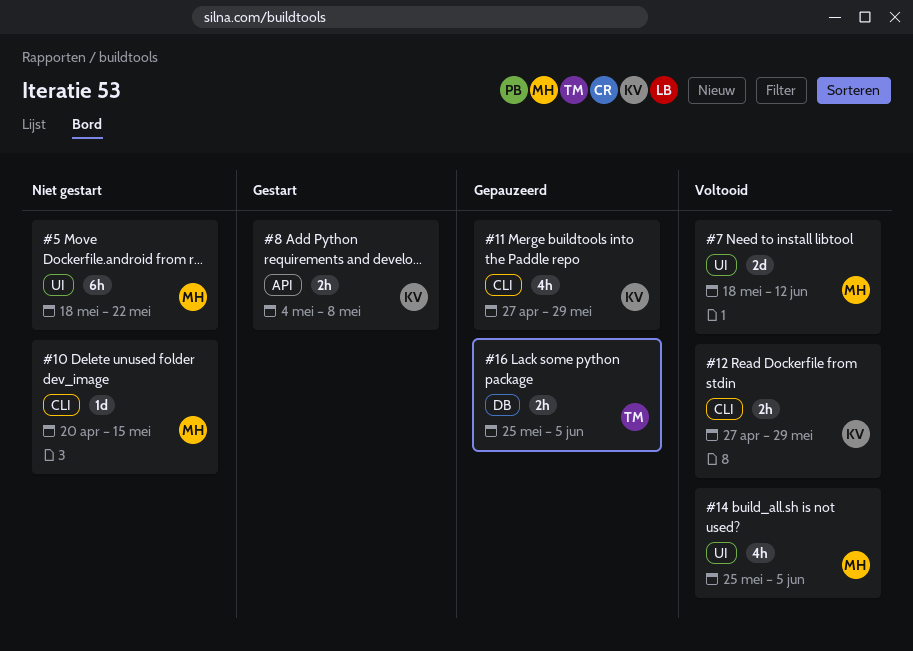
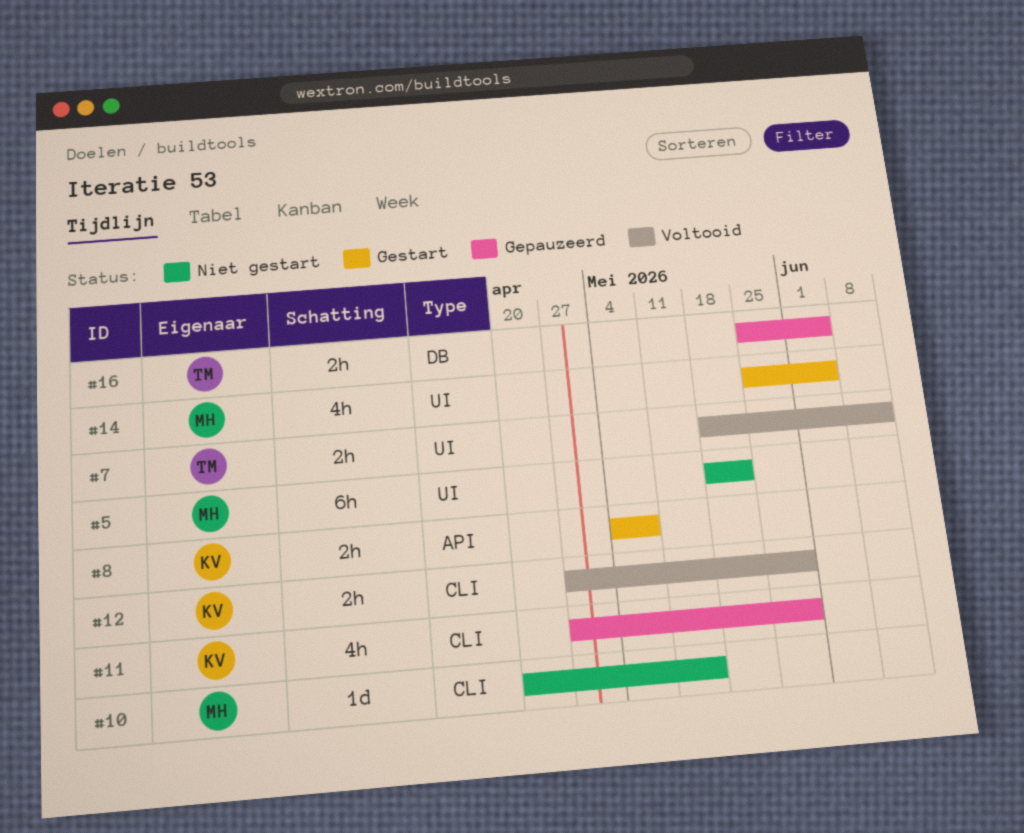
#7, owner: MH -> TM
#7, estimate: 2d -> 2h
#14, status: Voltooid -> Gestart

